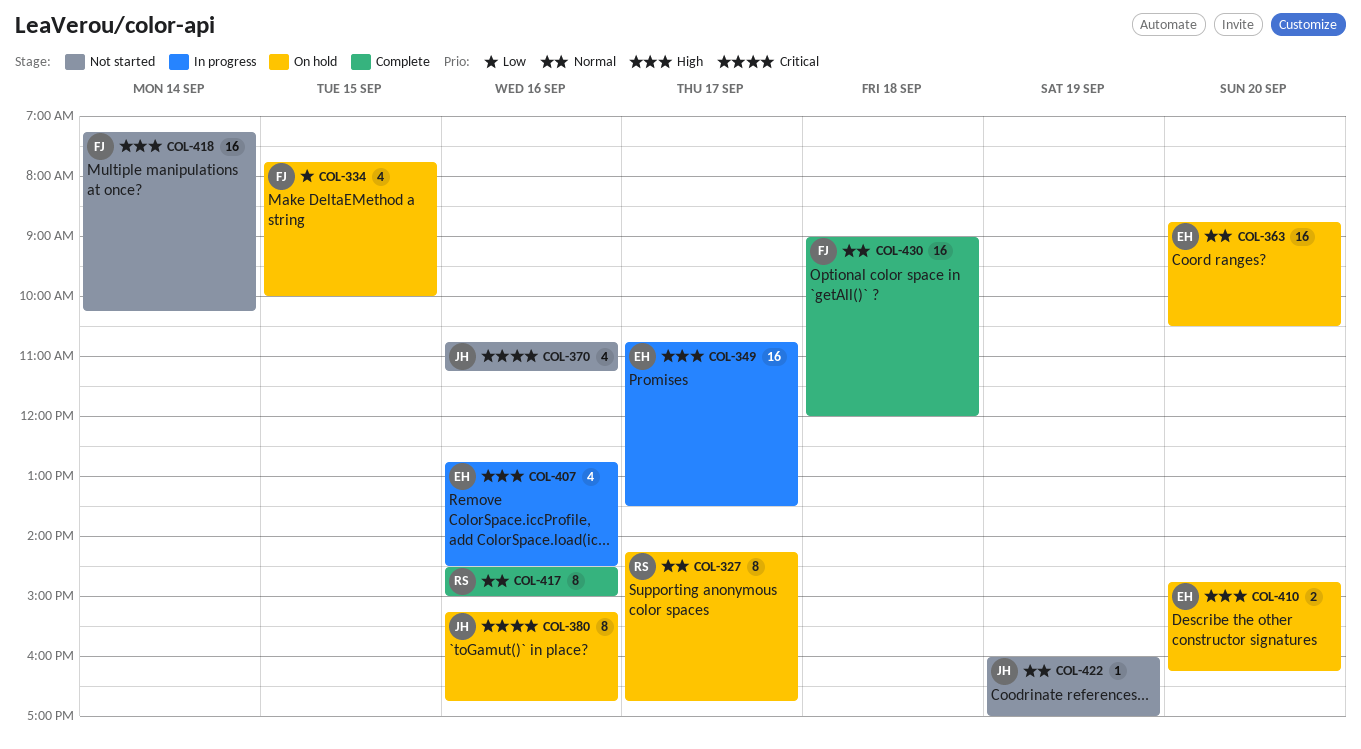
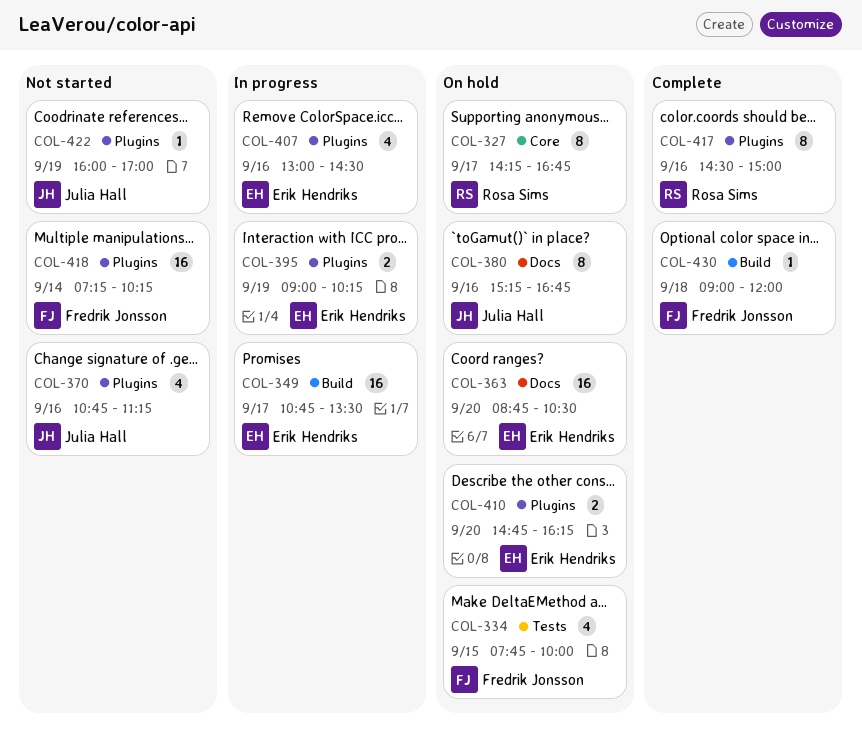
COL-395: none -> present
COL-407, begins: 12:45 -> 13:00
COL-430, estimate: 16 -> 1

